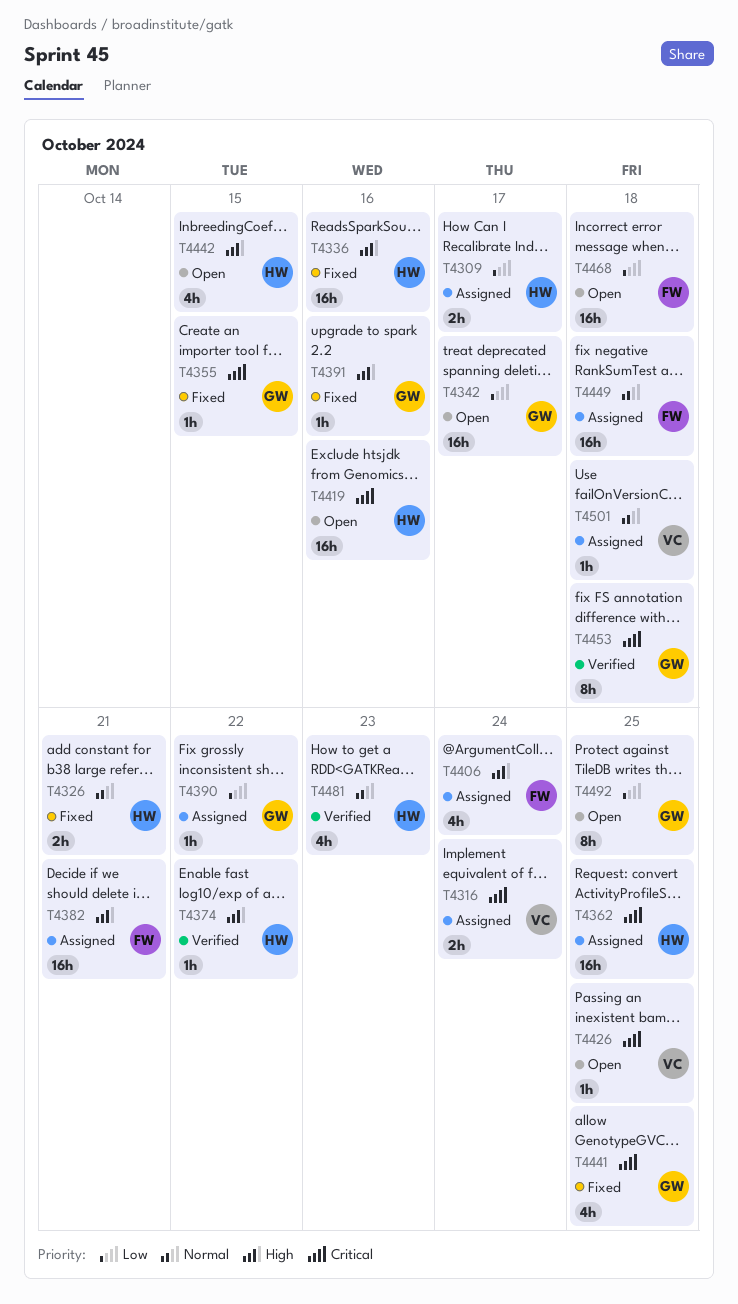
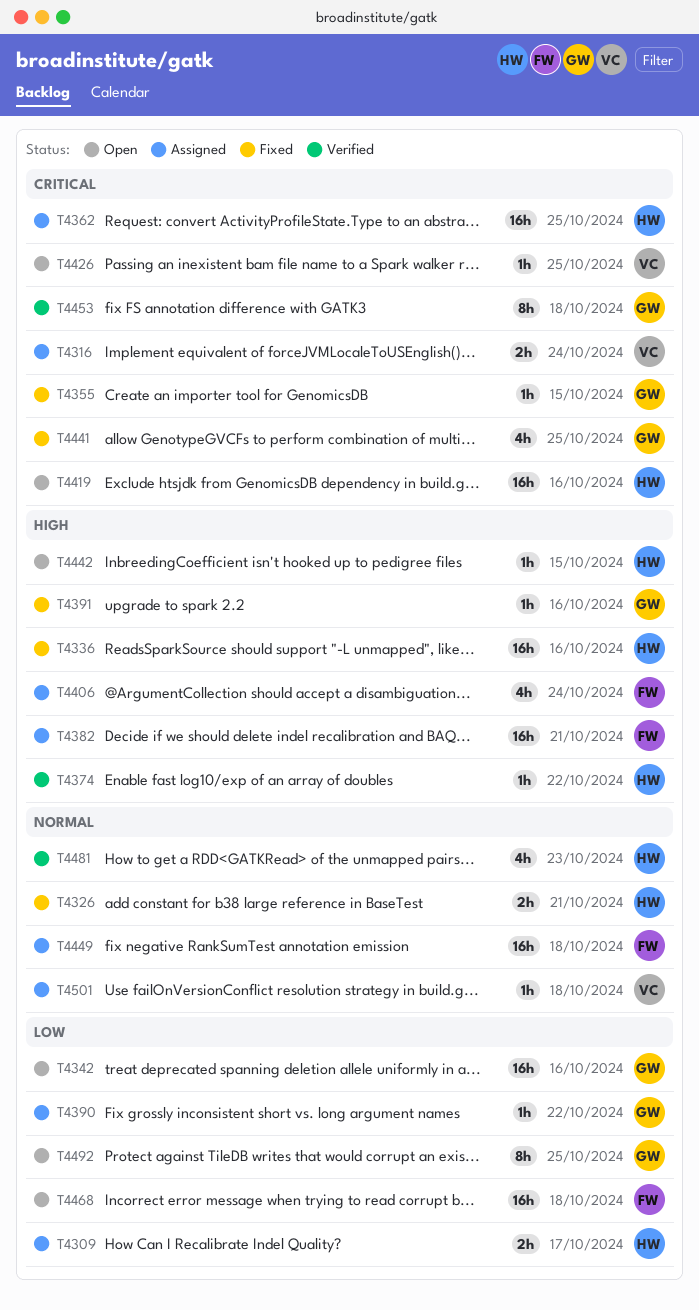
T4342, due: Oct 17 -> Oct 16
T4442, estimate: 4h -> 1h

